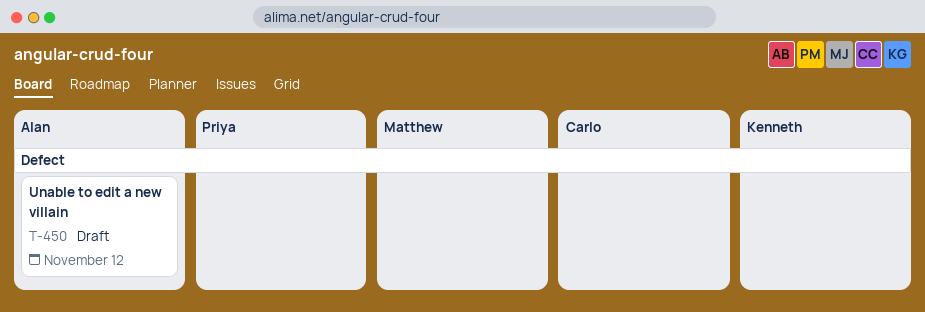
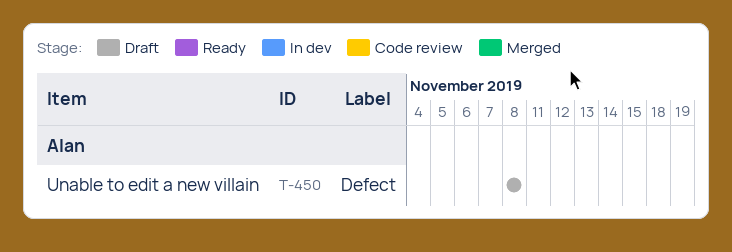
T-450, due: Nov 12 -> Nov 8

